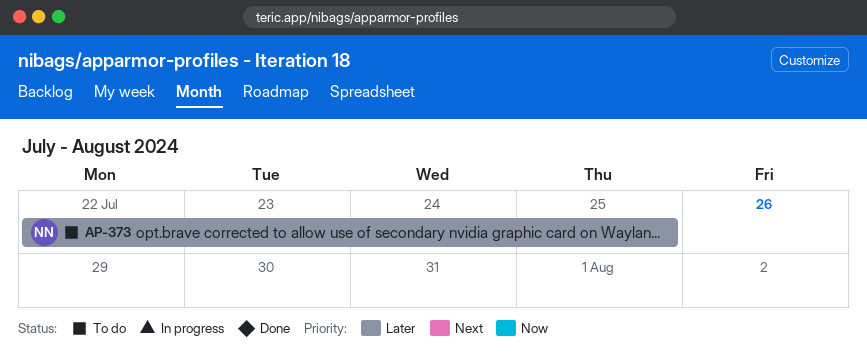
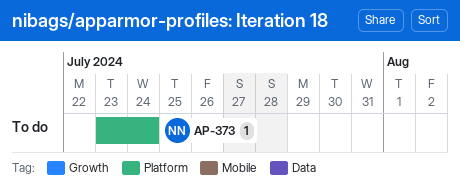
AP-373, start: Jul 22 -> Jul 23
AP-373, due: Jul 25 -> Jul 24

